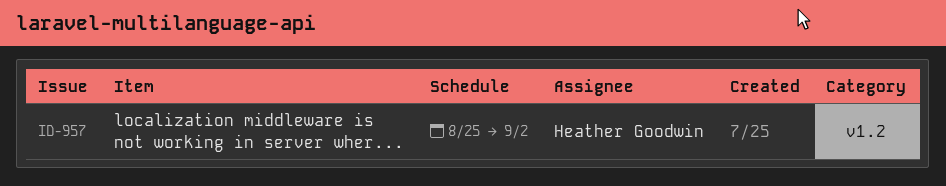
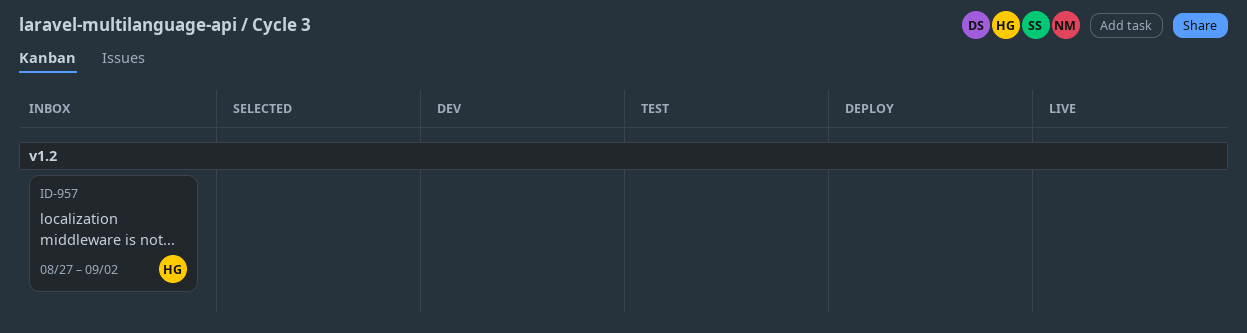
ID-957, start: Aug 25 -> Aug 27

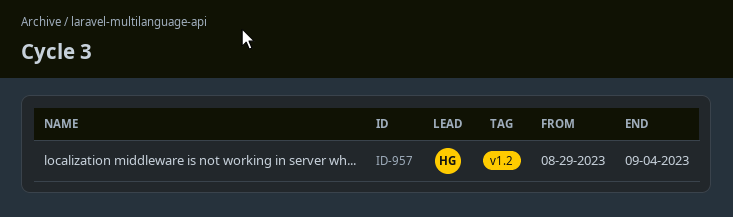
ID-957, start: Aug 27 -> Aug 29
ID-957, due: Sep 2 -> Sep 4

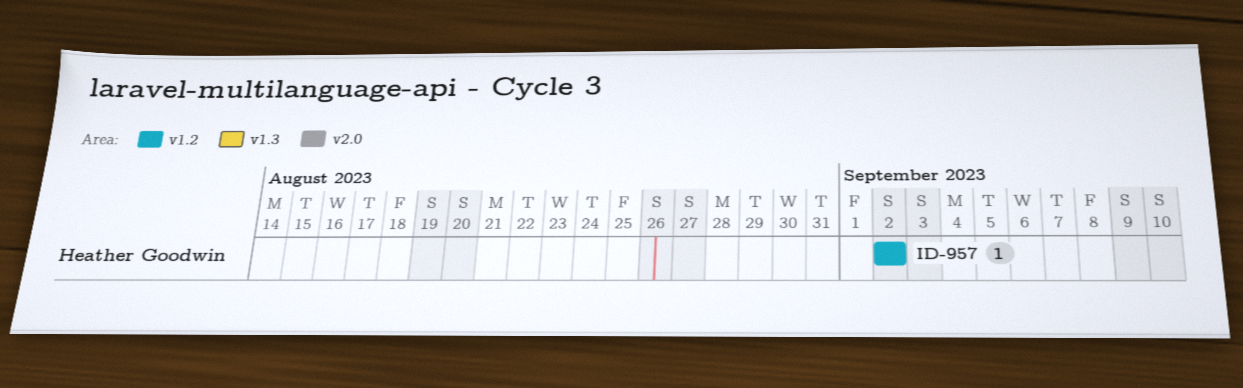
ID-957, start: Aug 29 -> Sep 2
ID-957, due: Sep 4 -> Sep 2

